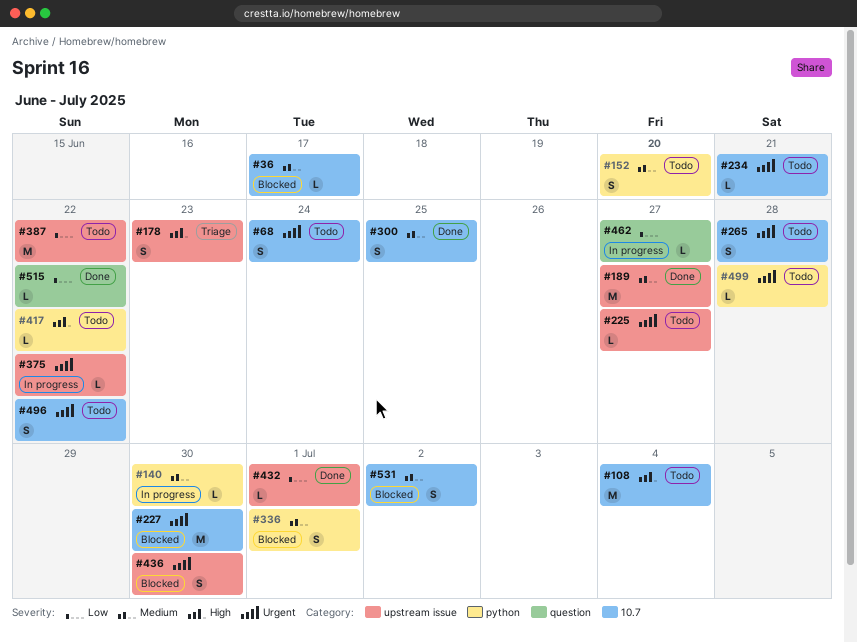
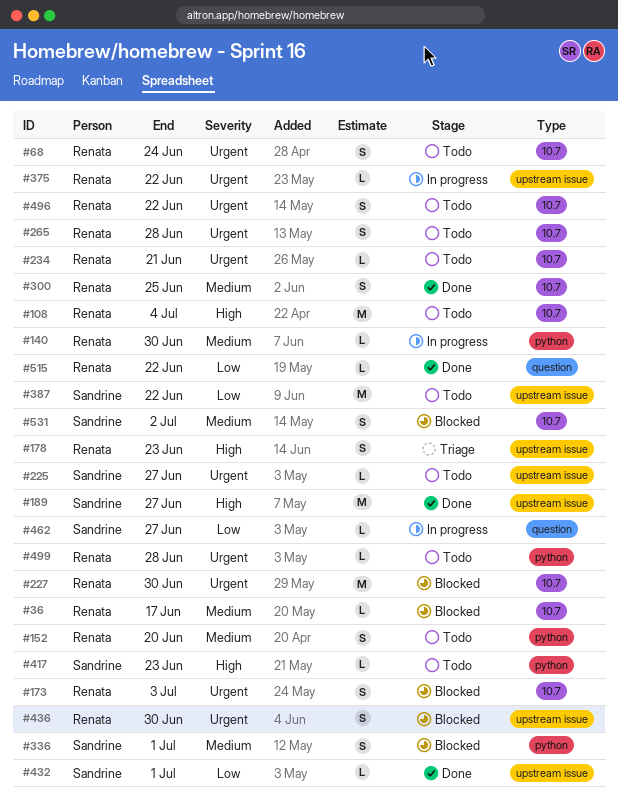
#173: none -> present
#189, priority: Medium -> High
#417, due: Jun 22 -> Jun 23

